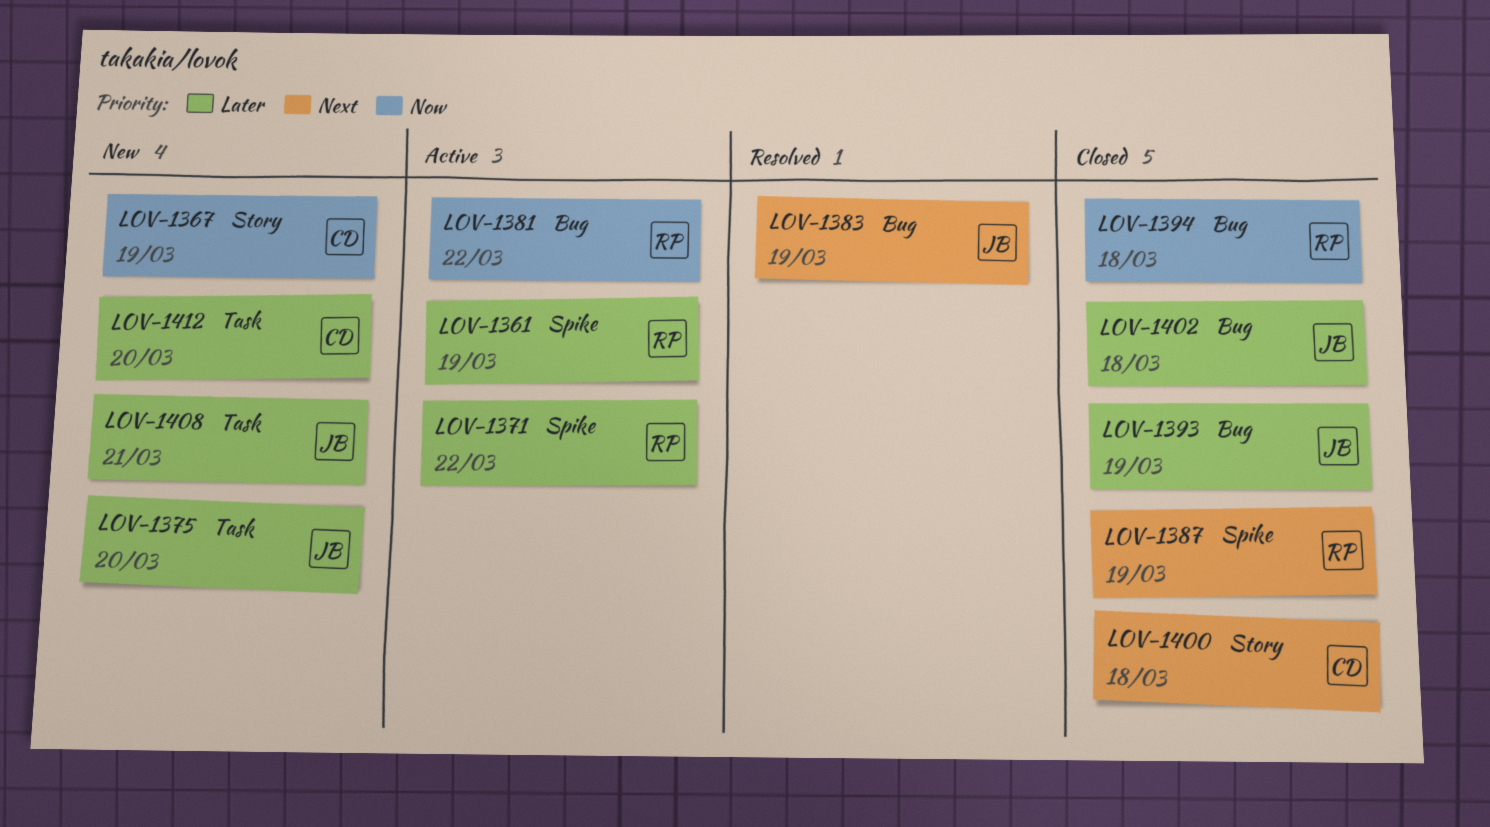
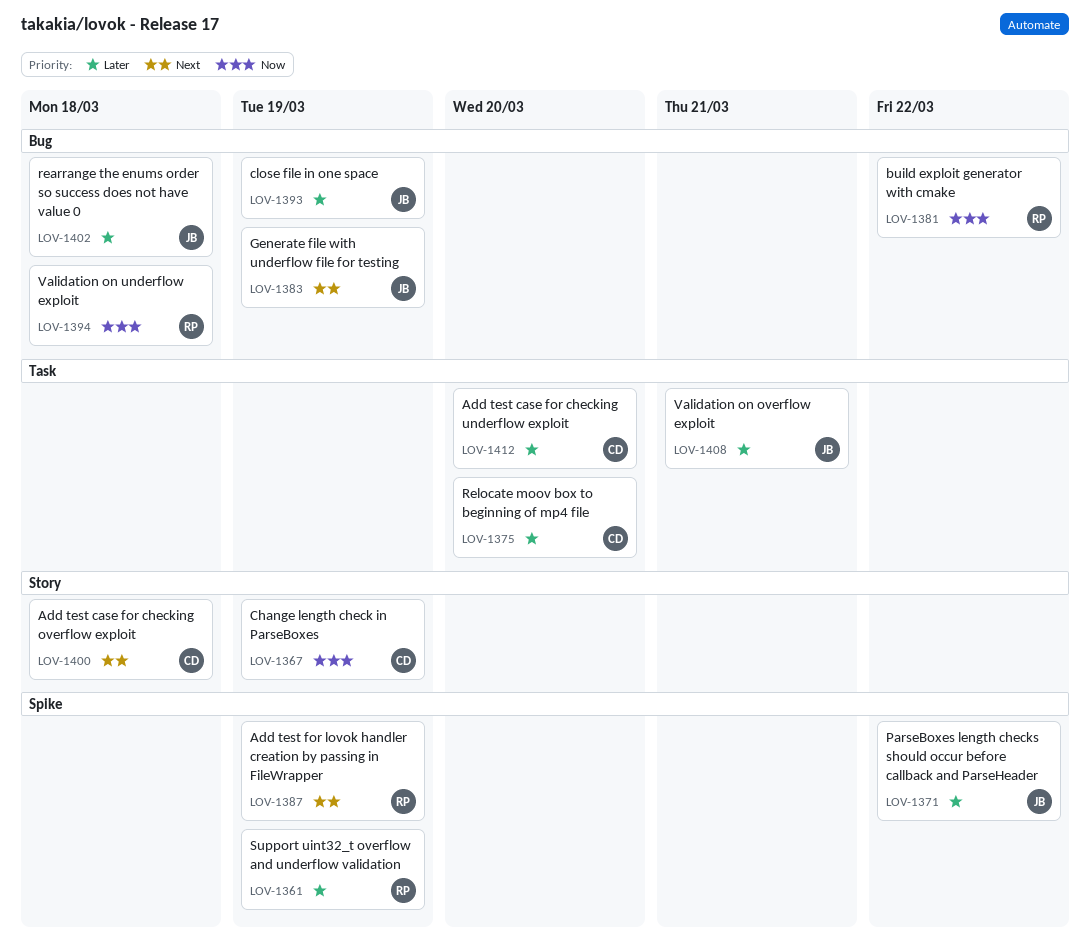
LOV-1371, owner: RP -> JB
LOV-1375, owner: JB -> CD

